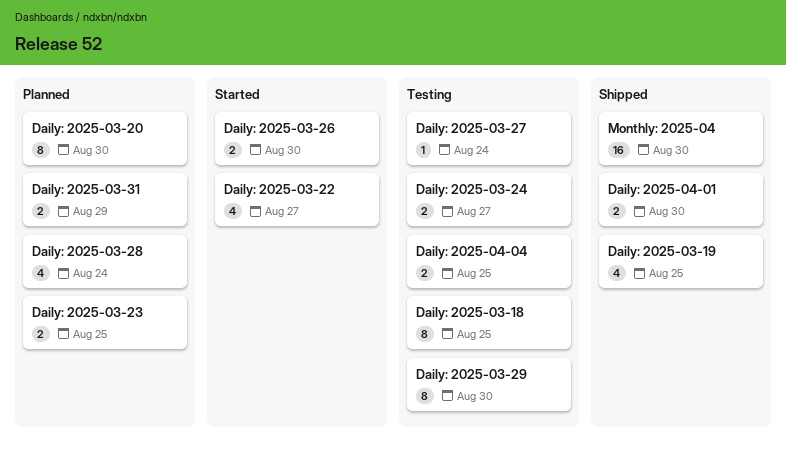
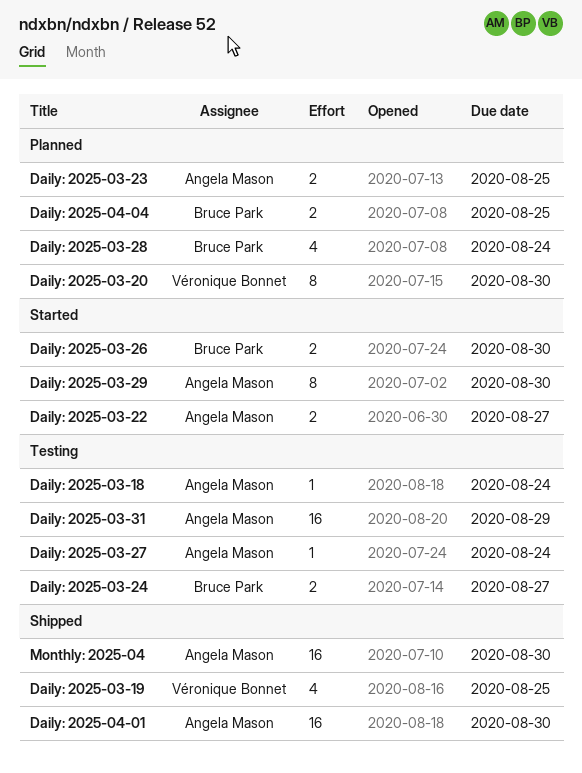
Daily: 2025-03-18, estimate: 8 -> 1
Daily: 2025-03-18, due: Aug 25 -> Aug 24
Daily: 2025-03-22, estimate: 4 -> 2
Daily: 2025-03-29, status: Testing -> Started
Daily: 2025-03-31, status: Planned -> Testing
Daily: 2025-03-31, estimate: 2 -> 16
Daily: 2025-04-01, estimate: 2 -> 16
Daily: 2025-04-04, status: Testing -> Planned

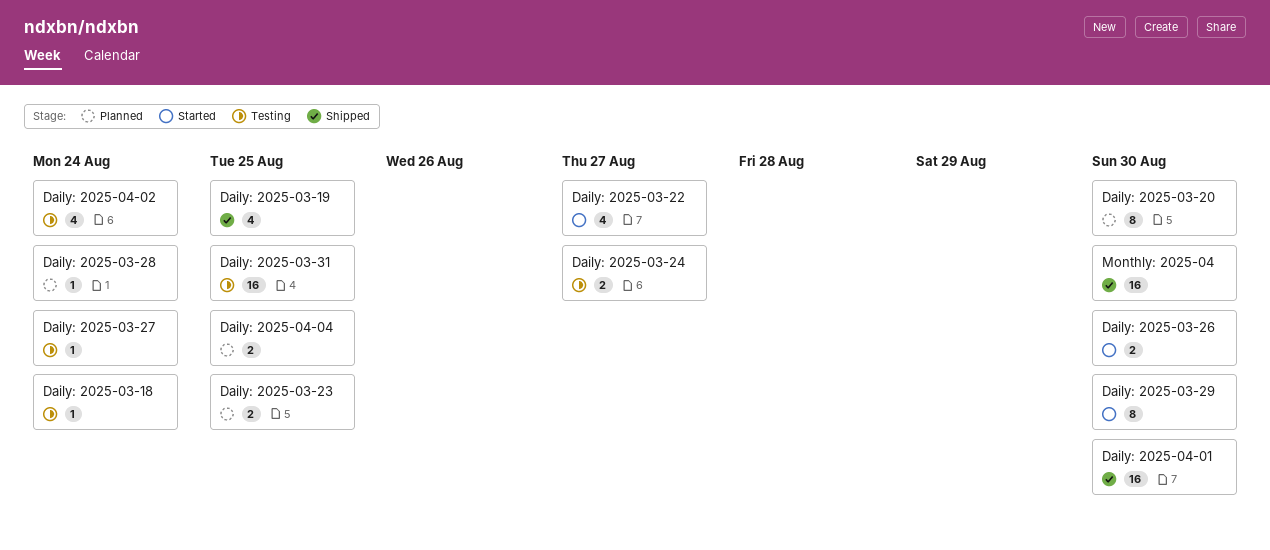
Daily: 2025-03-22, estimate: 2 -> 4
Daily: 2025-03-28, estimate: 4 -> 1
Daily: 2025-03-31, due: Aug 29 -> Aug 25
Daily: 2025-04-02: none -> present

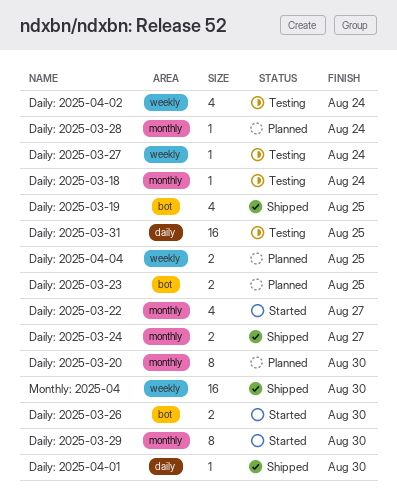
Daily: 2025-03-24, status: Testing -> Shipped
Daily: 2025-04-01, estimate: 16 -> 1

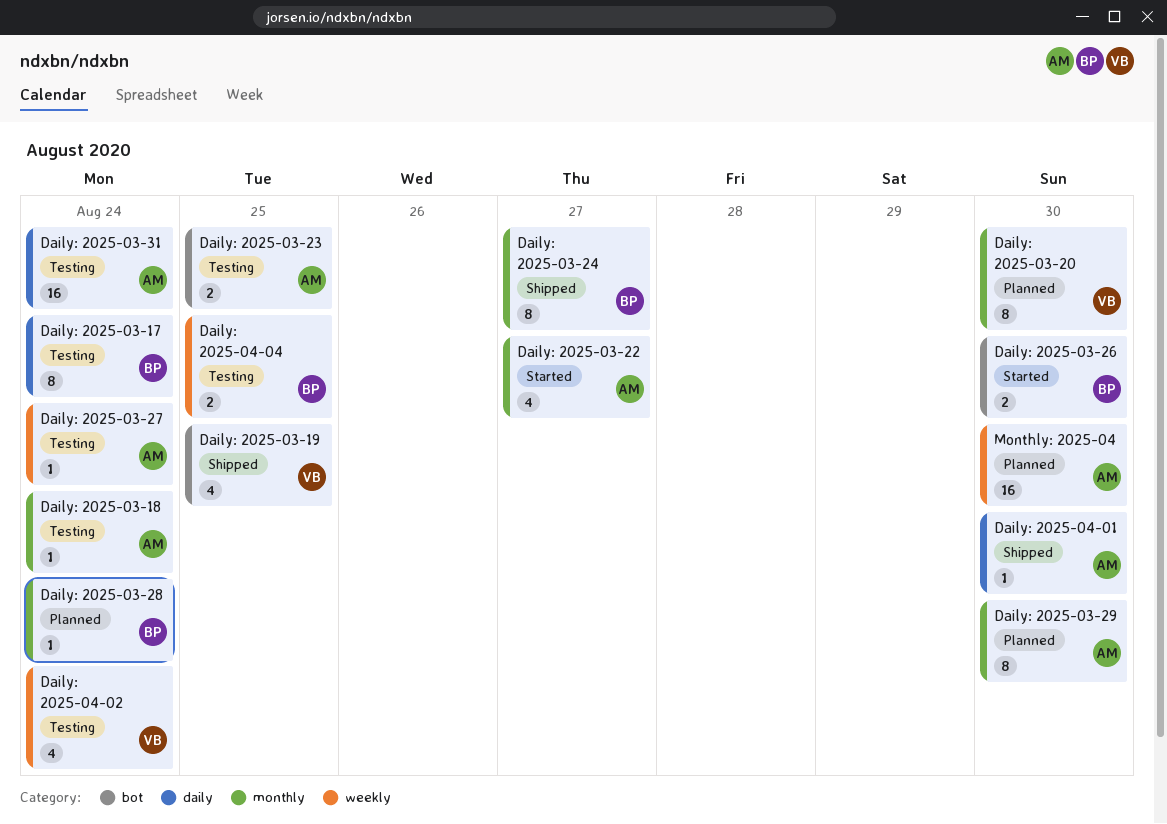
Daily: 2025-03-17: none -> present
Daily: 2025-03-23, status: Planned -> Testing
Daily: 2025-03-24, estimate: 2 -> 8
Daily: 2025-03-29, status: Started -> Planned
Daily: 2025-03-31, due: Aug 25 -> Aug 24
Daily: 2025-04-04, status: Planned -> Testing
Monthly: 2025-04, status: Shipped -> Planned

